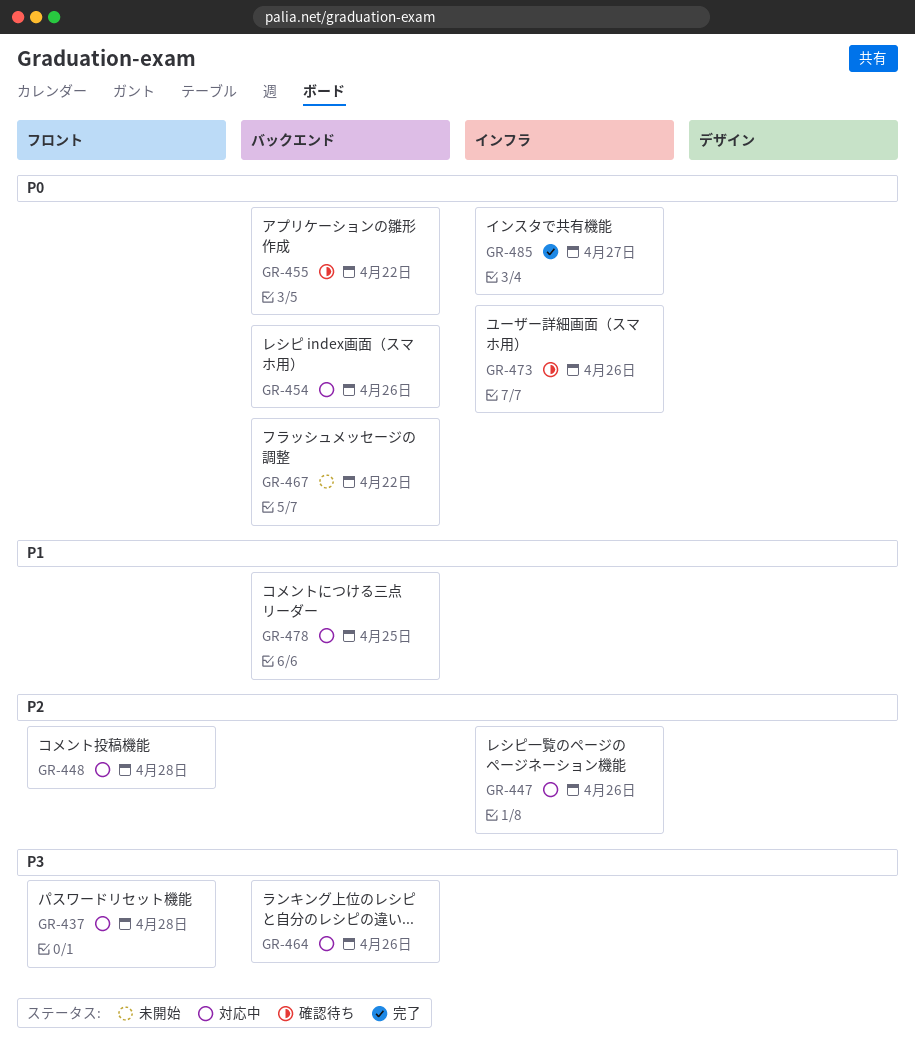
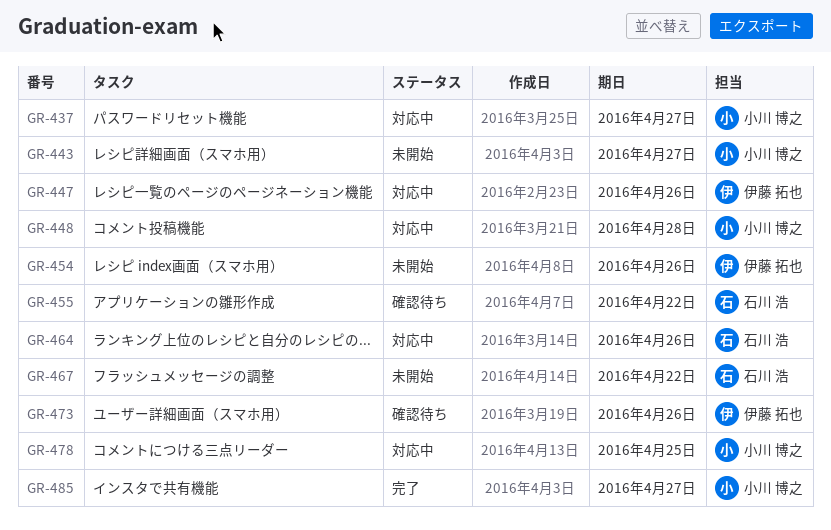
GR-437, due: Apr 28 -> Apr 27
GR-443: none -> present
GR-454, status: 対応中 -> 未開始

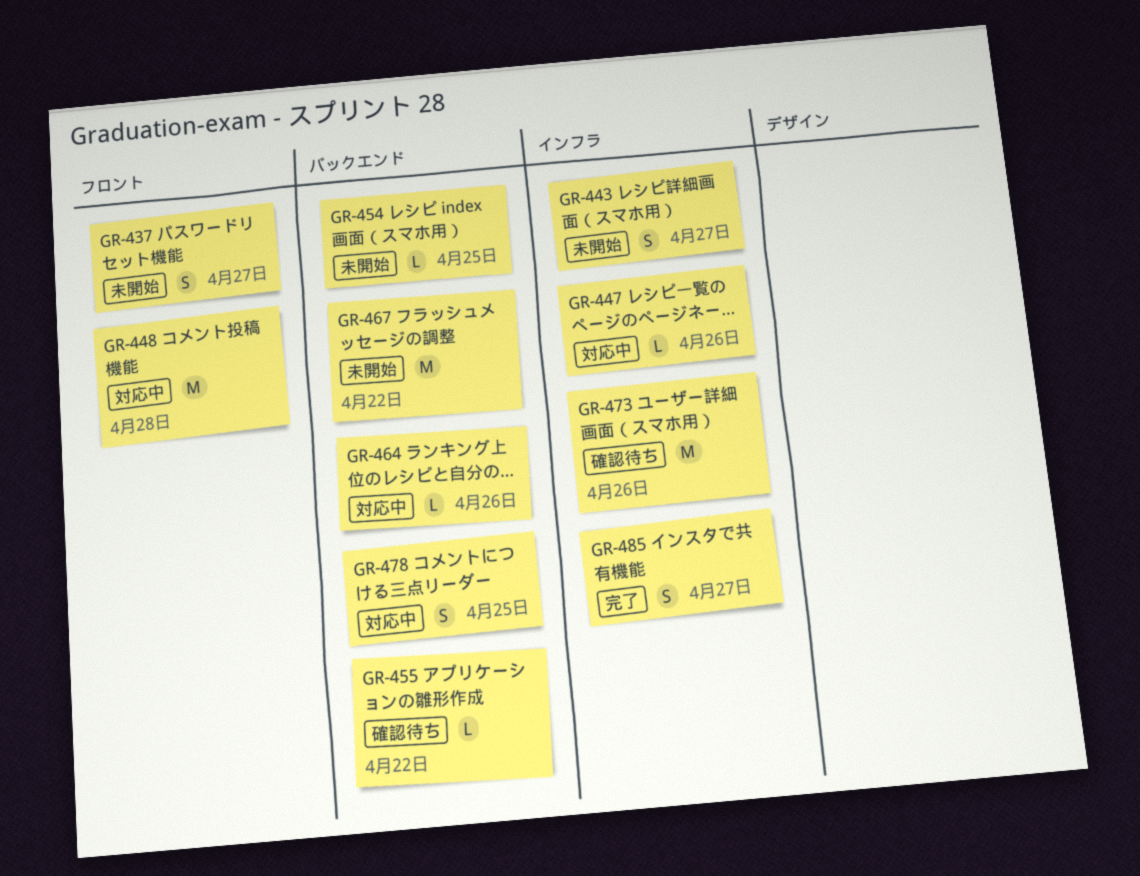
GR-437, status: 対応中 -> 未開始
GR-454, due: Apr 26 -> Apr 25

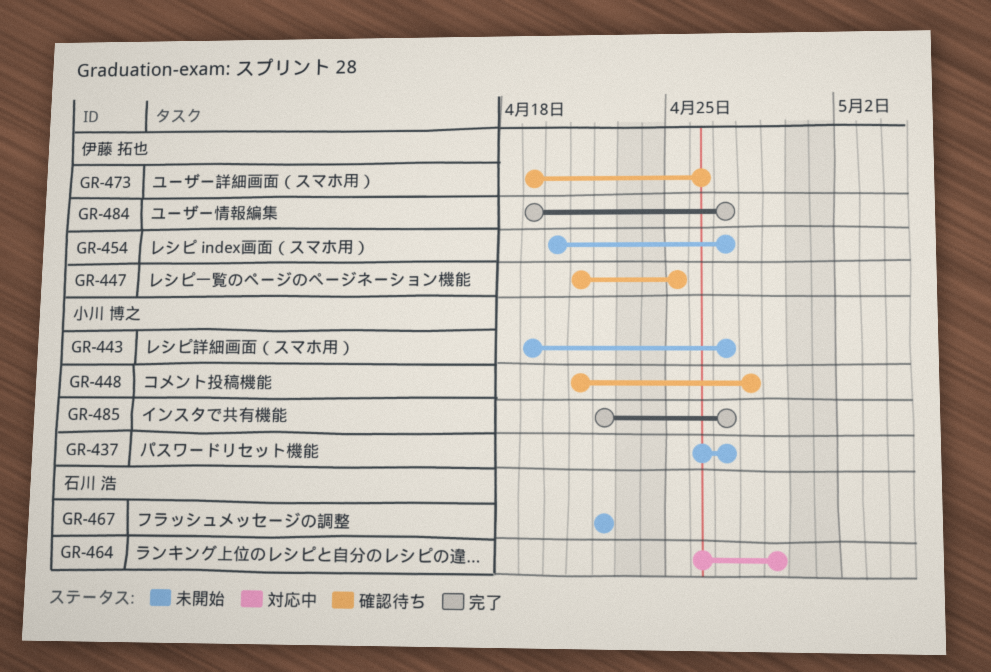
GR-447, status: 対応中 -> 確認待ち
GR-447, due: Apr 26 -> Apr 25
GR-448, status: 対応中 -> 確認待ち
GR-454, due: Apr 25 -> Apr 27
GR-455: present -> none
GR-464, due: Apr 26 -> Apr 29
GR-478: present -> none
GR-484: none -> present

